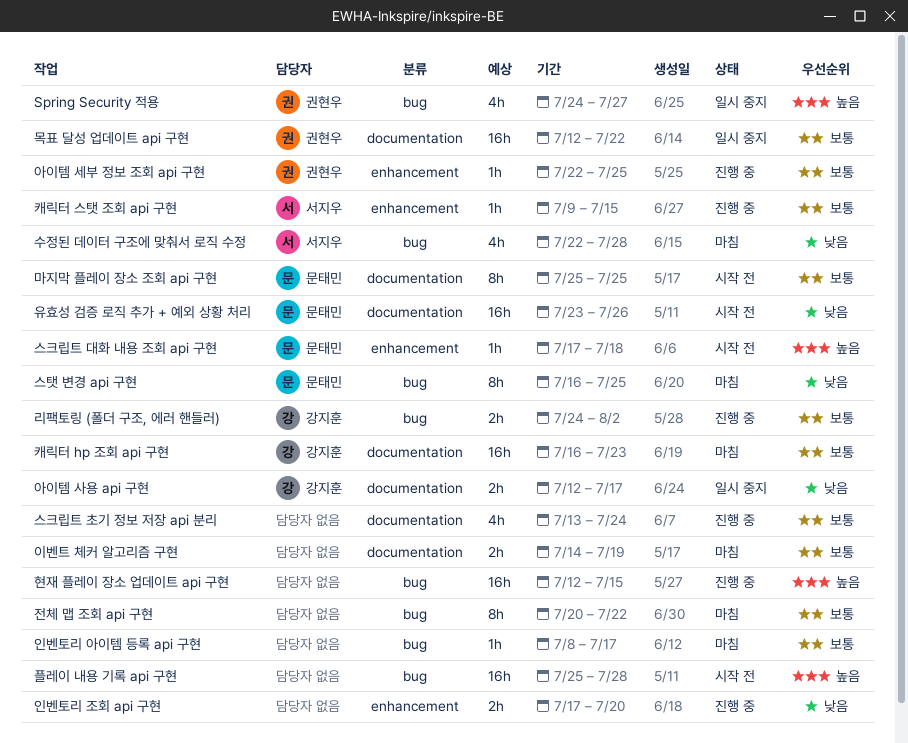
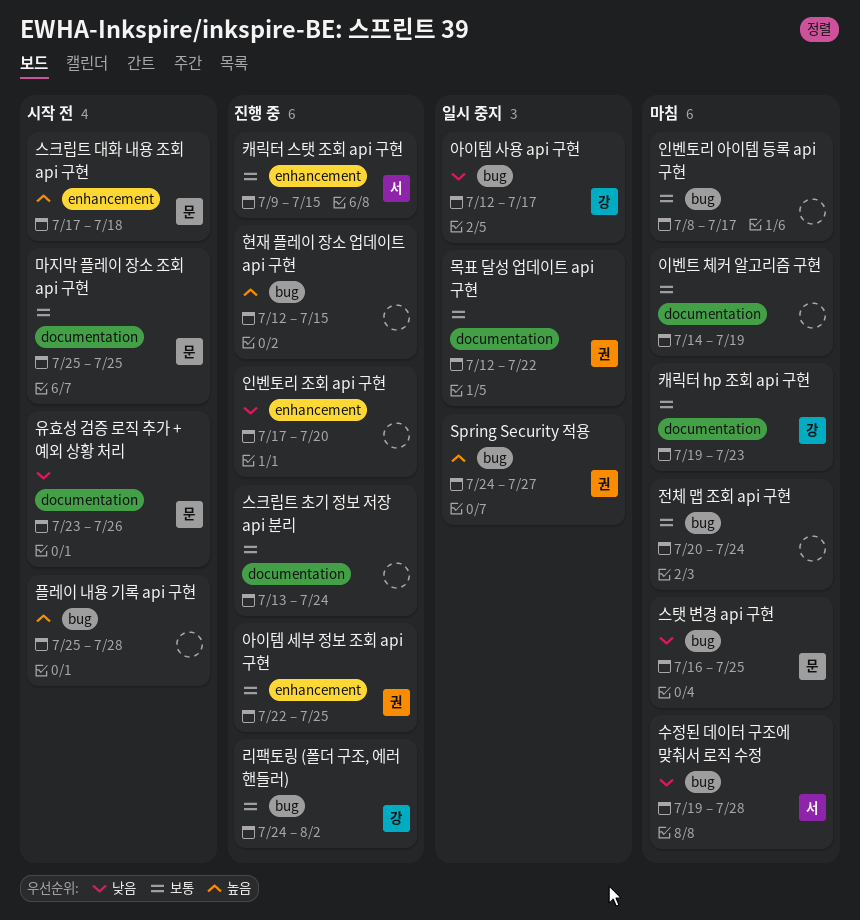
수정된 데이터 구조에 맞춰서 로직 수정, start: Jul 22 -> Jul 19
아이템 사용 api 구현, label: documentation -> bug
전체 맵 조회 api 구현, due: Jul 22 -> Jul 24
캐릭터 hp 조회 api 구현, start: Jul 16 -> Jul 19

